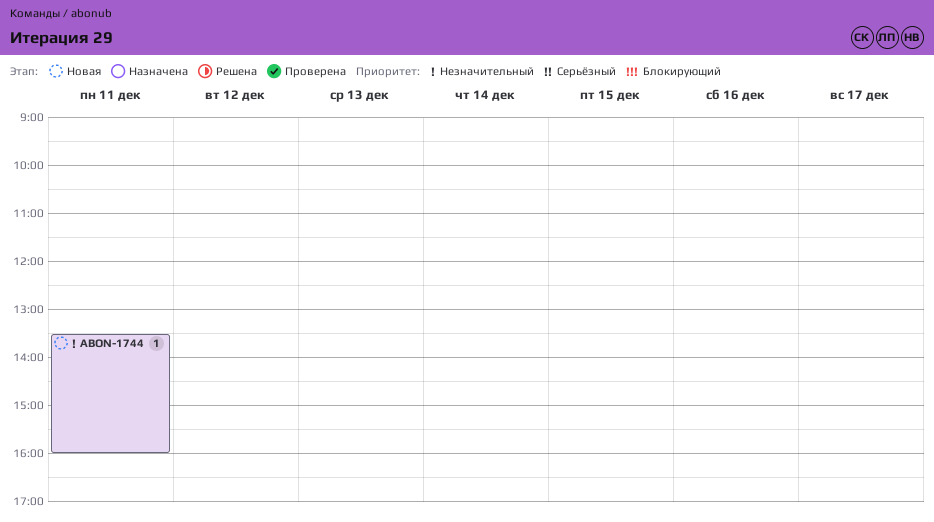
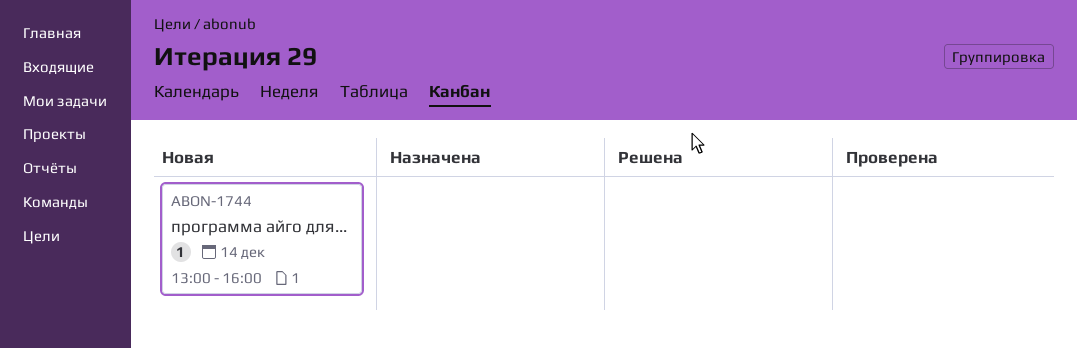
ABON-1744, day: Dec 11 -> Dec 14
ABON-1744, begins: 13:30 -> 13:00

